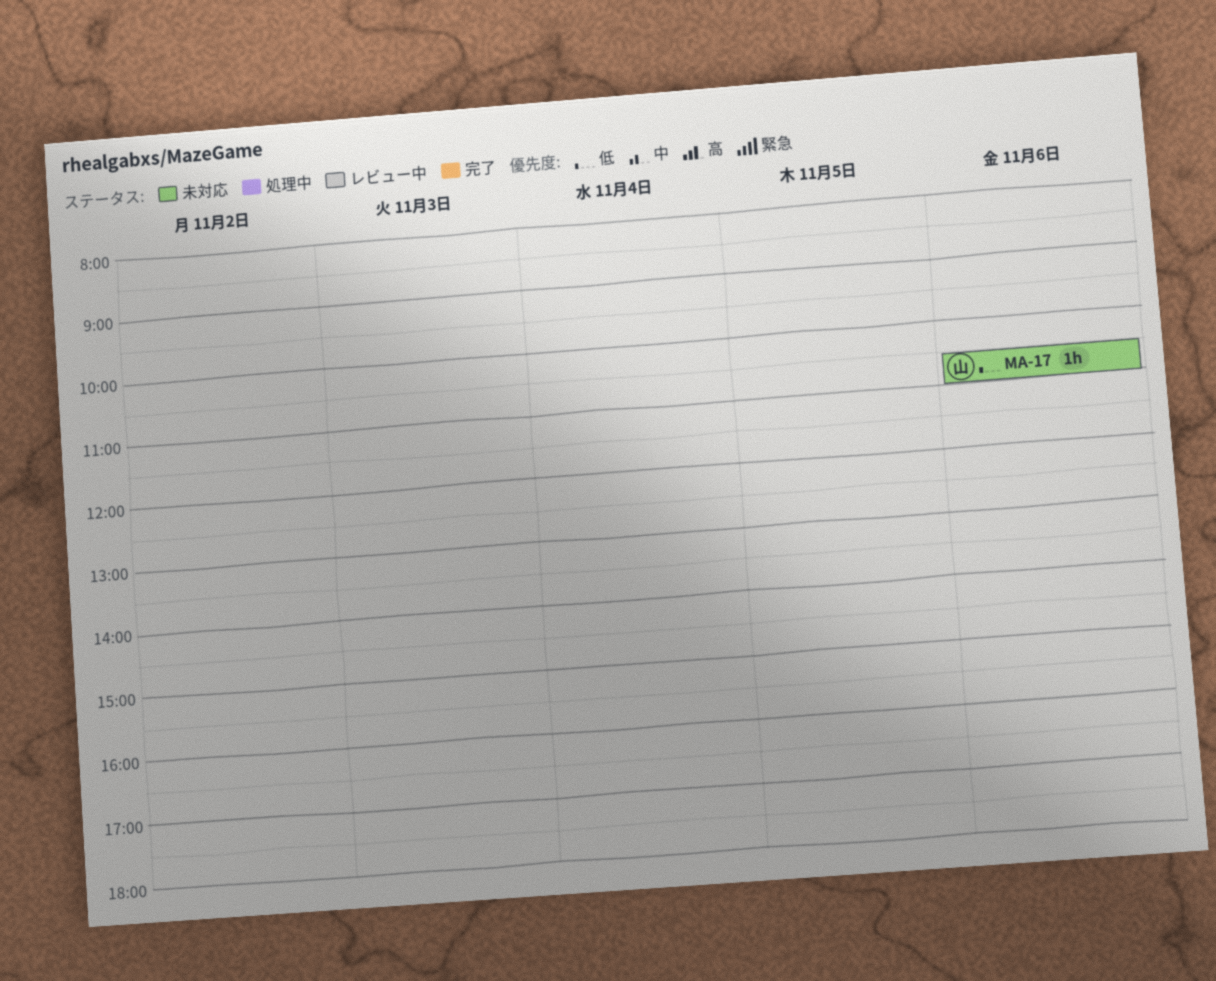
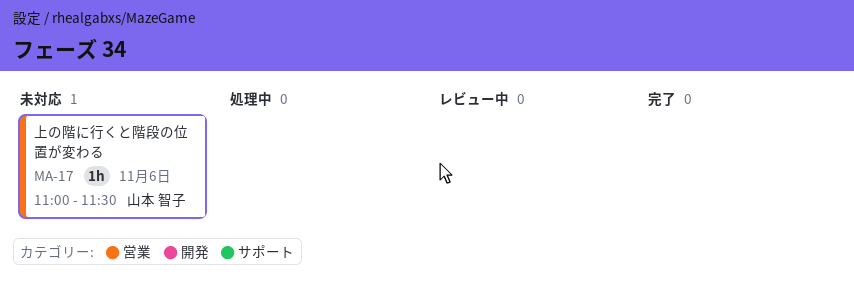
MA-17, begins: 10:30 -> 11:00
MA-17, ends: 11:00 -> 11:30

